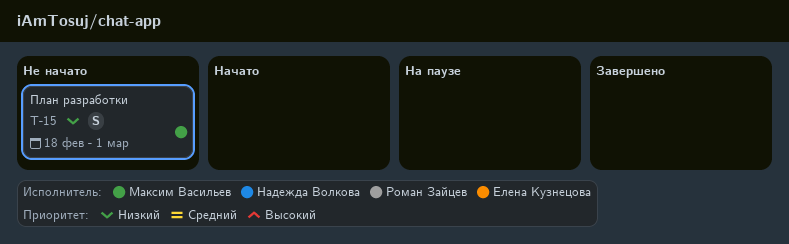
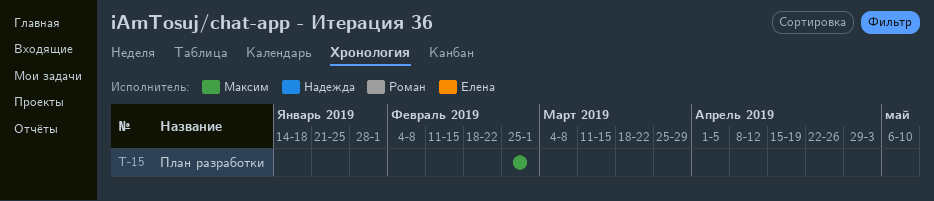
T-15, start: Feb 18 -> Feb 25

